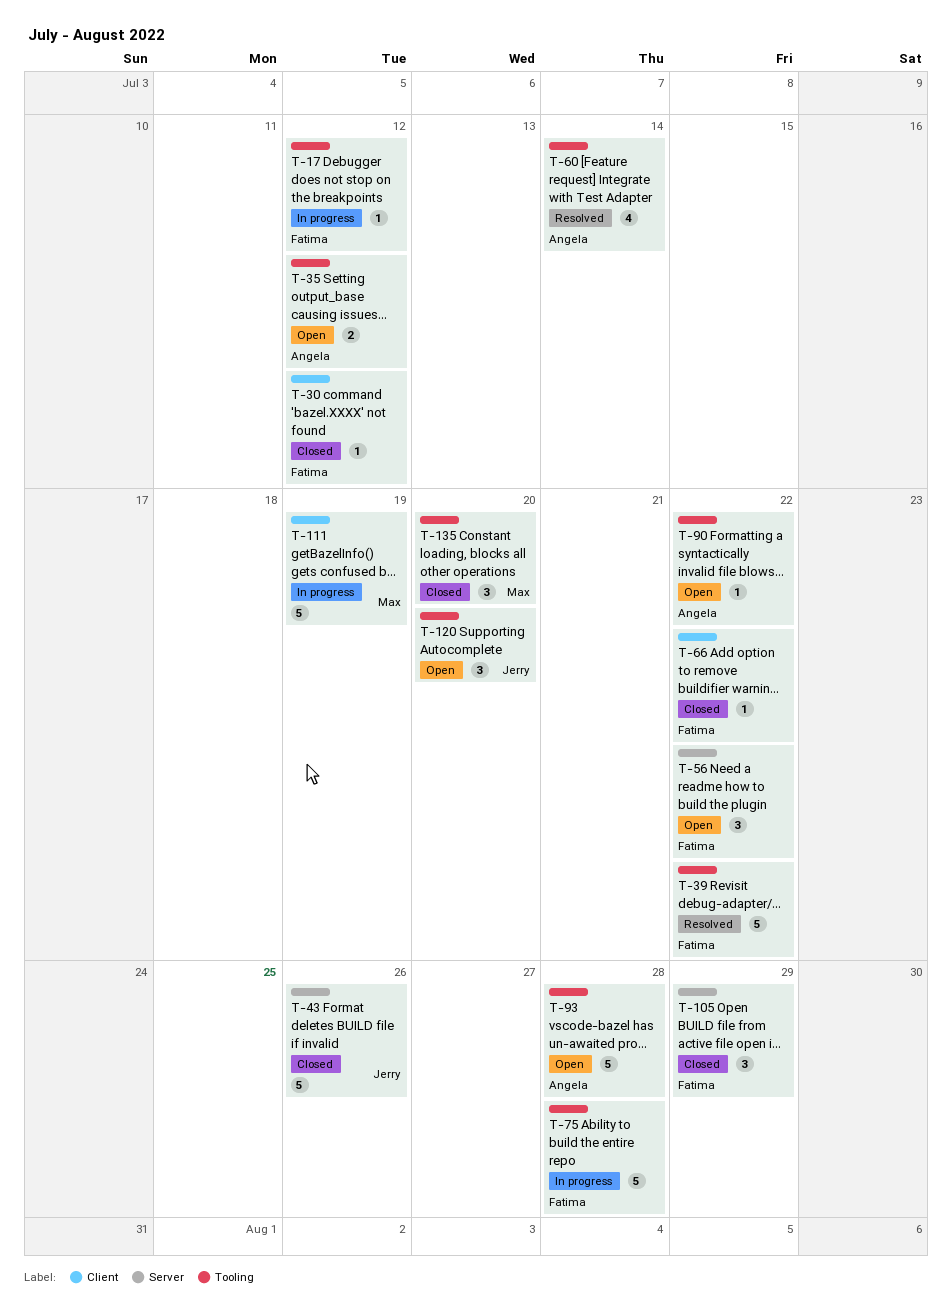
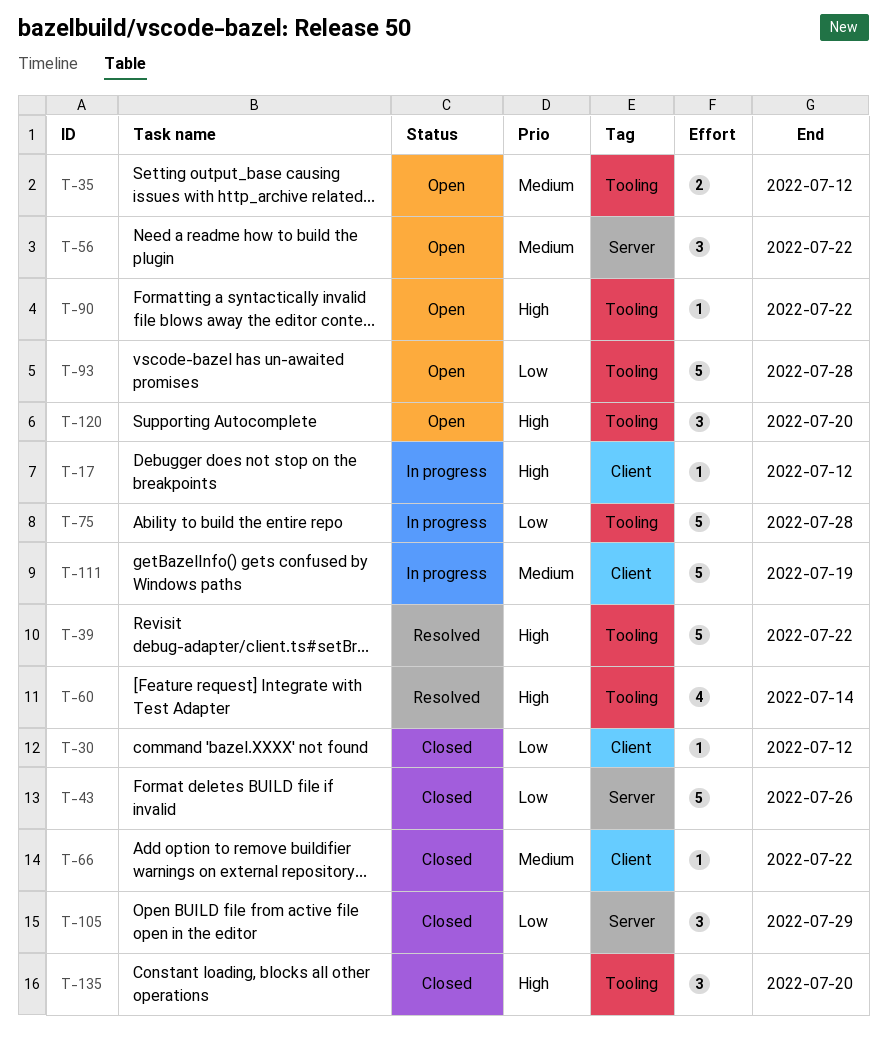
T-17, label: Tooling -> Client

